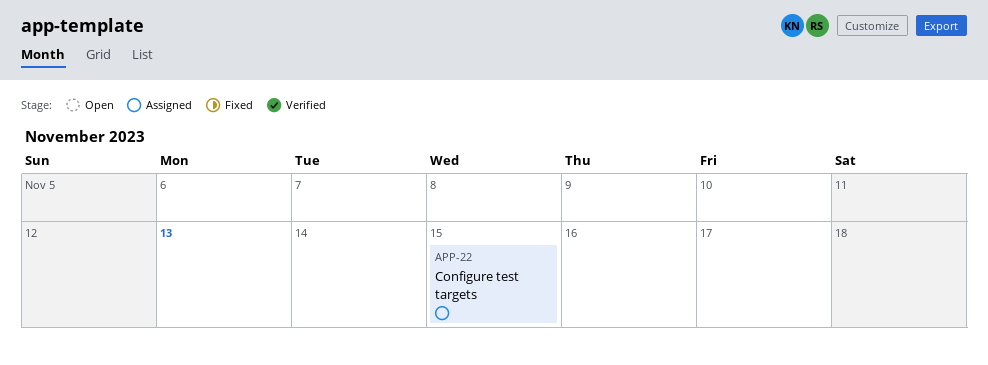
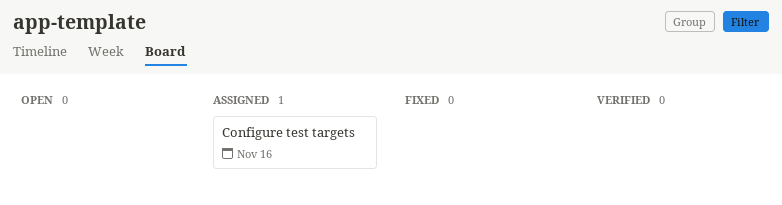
Configure test targets, due: Nov 15 -> Nov 16

